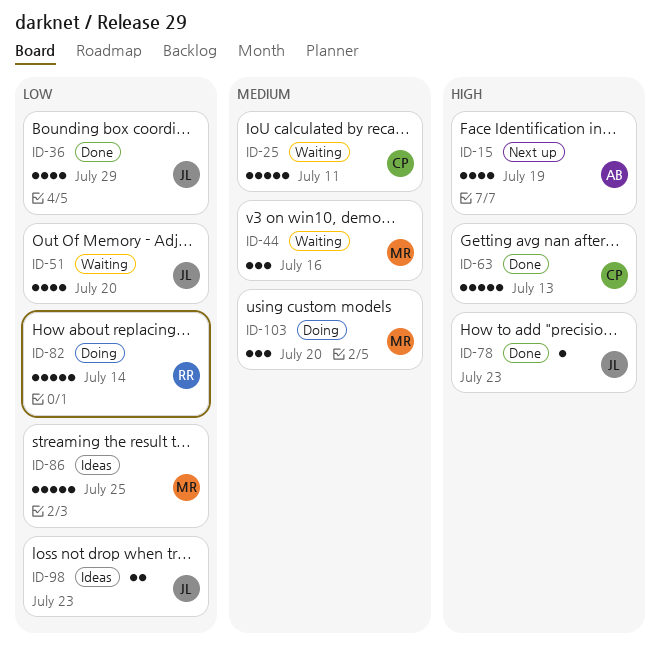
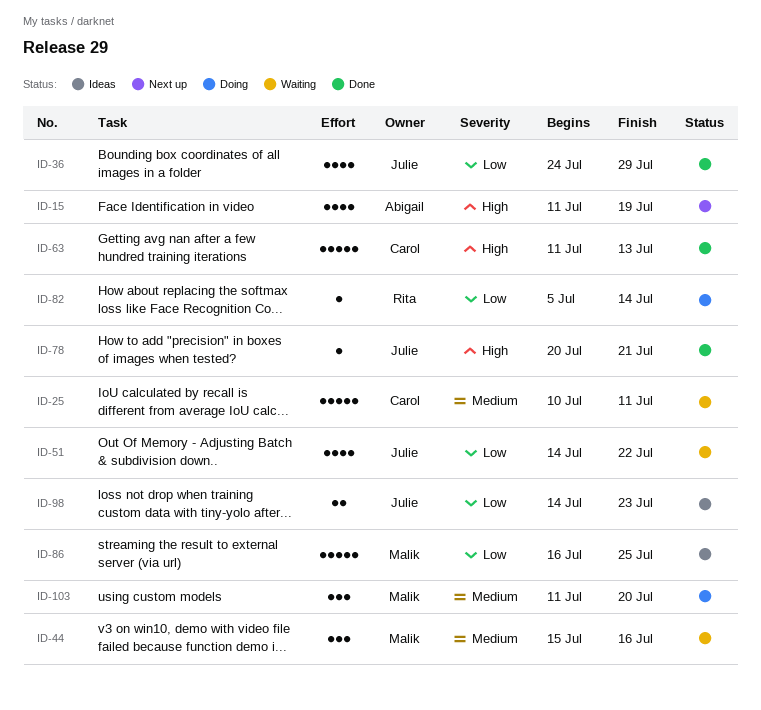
ID-51, due: Jul 20 -> Jul 22
ID-78, due: Jul 23 -> Jul 21
ID-82, estimate: 5 -> 1

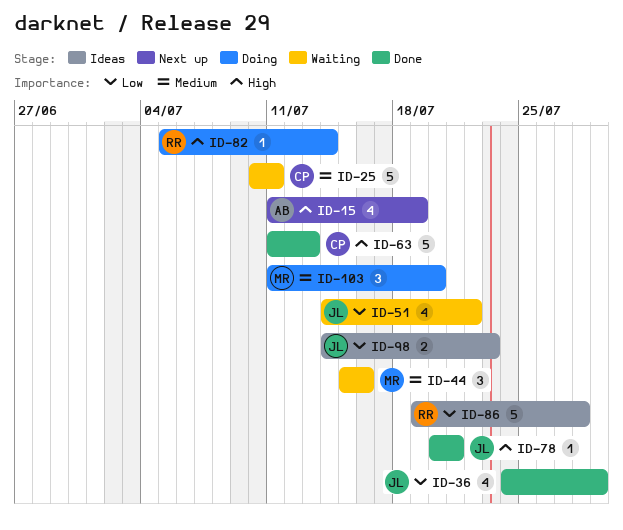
ID-82, priority: Low -> High
ID-86, owner: Malik -> Rita
ID-86, start: Jul 16 -> Jul 19
ID-86, due: Jul 25 -> Jul 28

